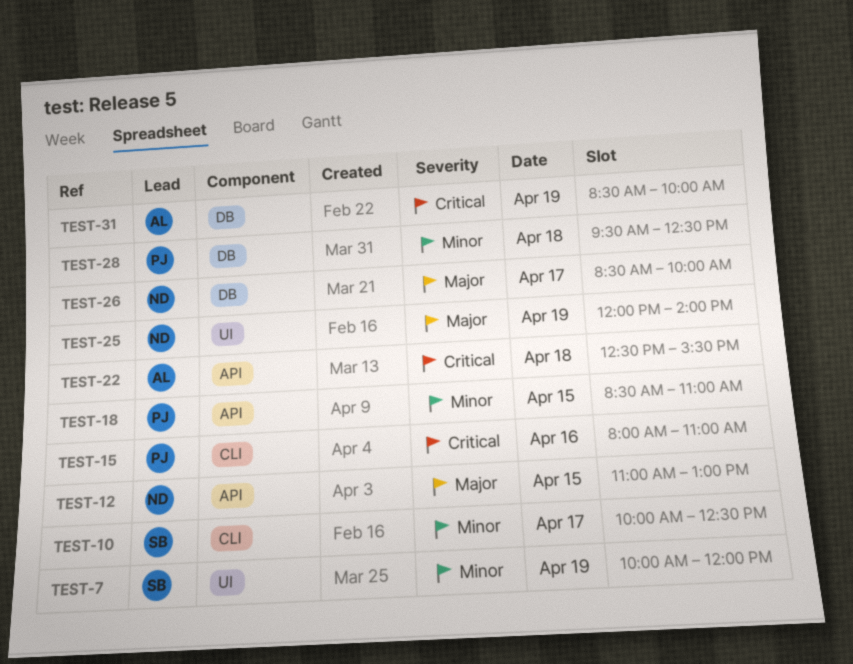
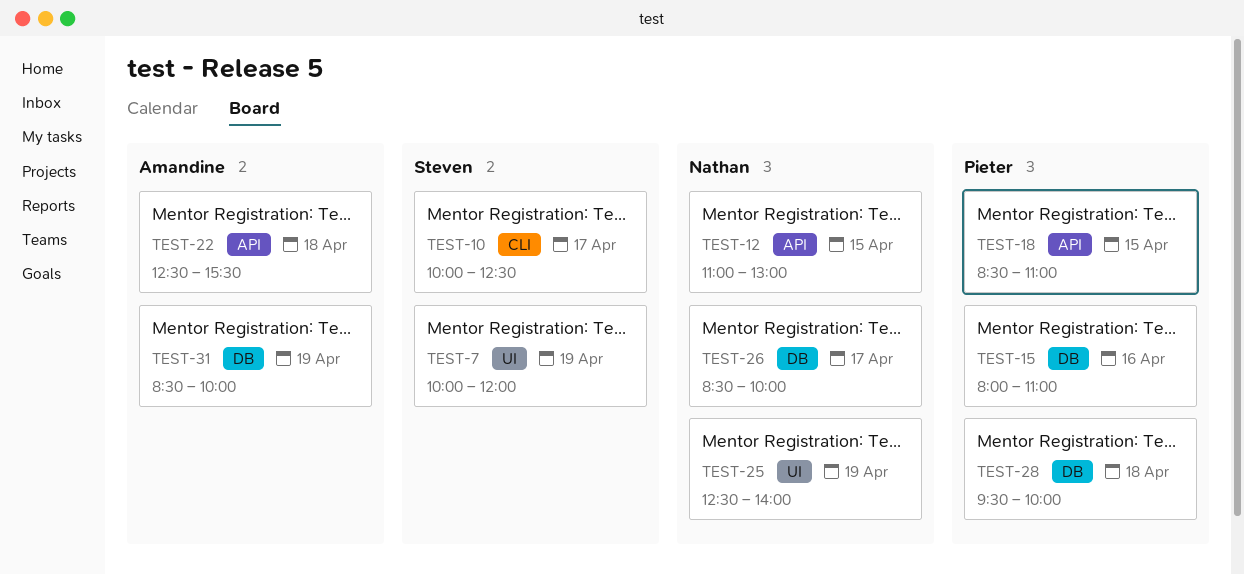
TEST-15, label: CLI -> DB
TEST-25, begins: 12:00 -> 12:30
TEST-28, ends: 12:30 -> 10:00

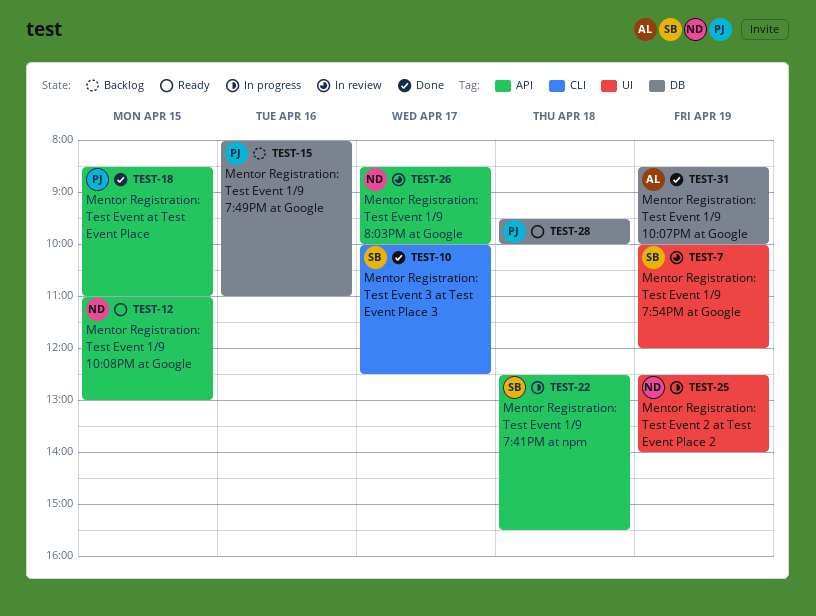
TEST-22, owner: Amandine -> Steven
TEST-26, label: DB -> API

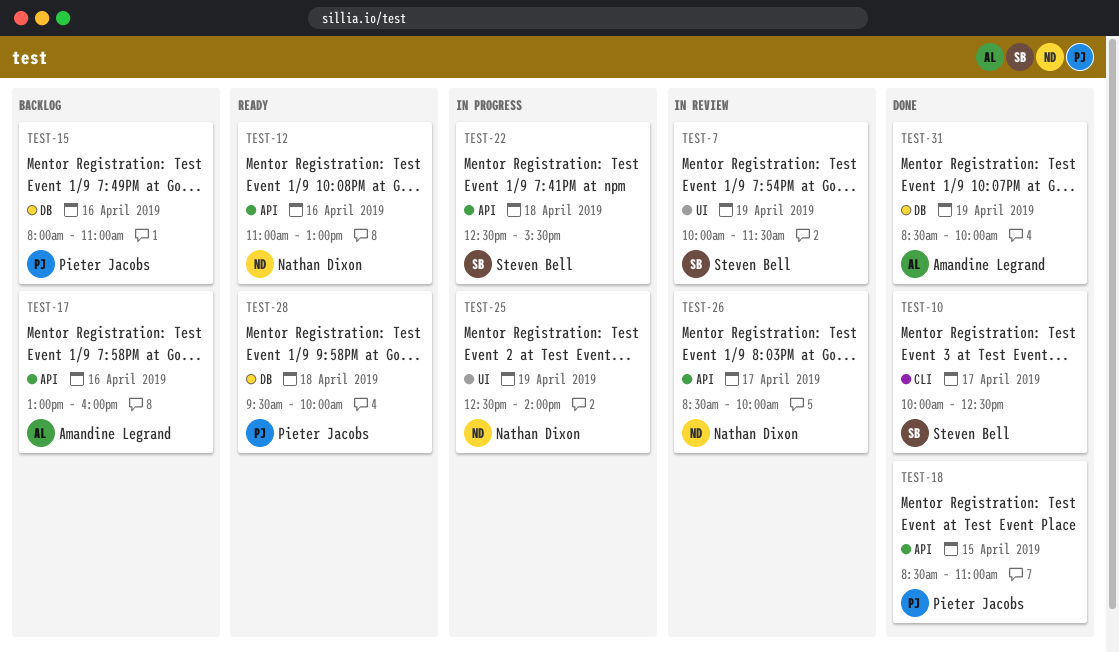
TEST-7, ends: 12:00 -> 11:30
TEST-12, day: Apr 15 -> Apr 16
TEST-17: none -> present

